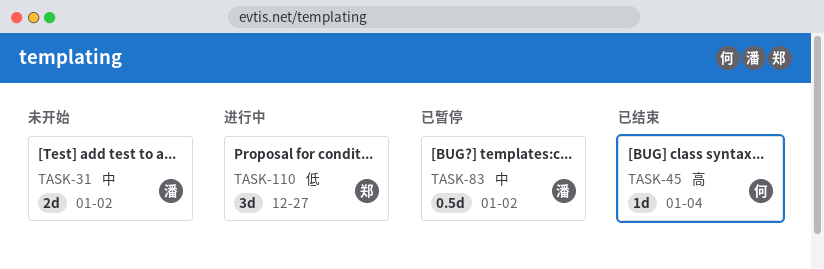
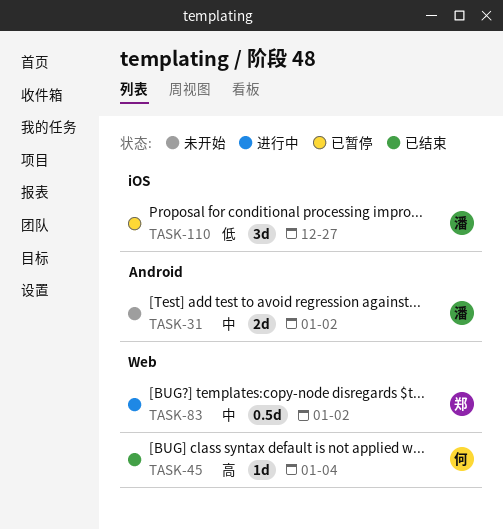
TASK-83, status: 已暂停 -> 进行中
TASK-83, owner: 潘 -> 郑
TASK-110, status: 进行中 -> 已暂停
TASK-110, owner: 郑 -> 潘

